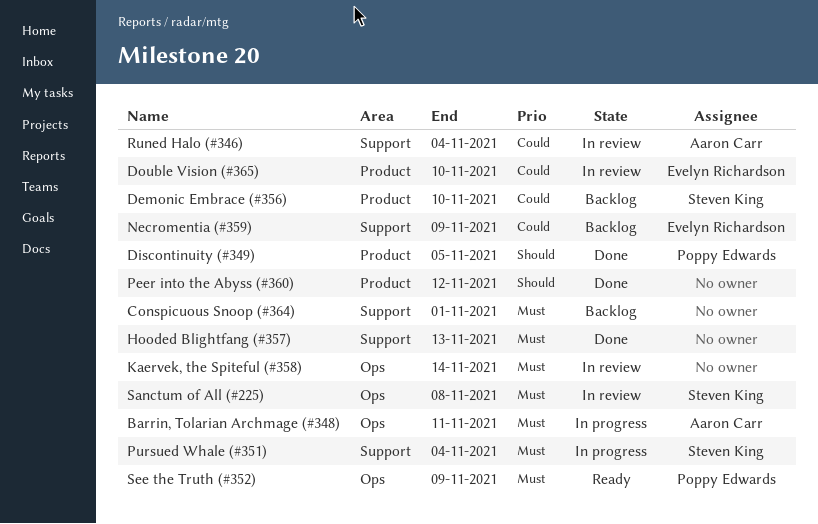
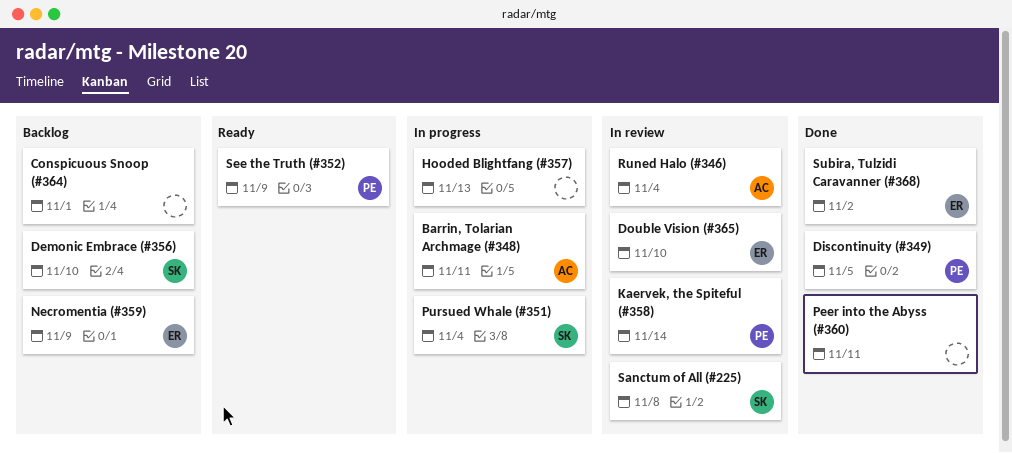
Hooded Blightfang (#357), status: Done -> In progress
Kaervek, the Spiteful (#358), owner: none -> Poppy Edwards
Peer into the Abyss (#360), due: Nov 12 -> Nov 11
Subira, Tulzidi Caravanner (#368): none -> present

